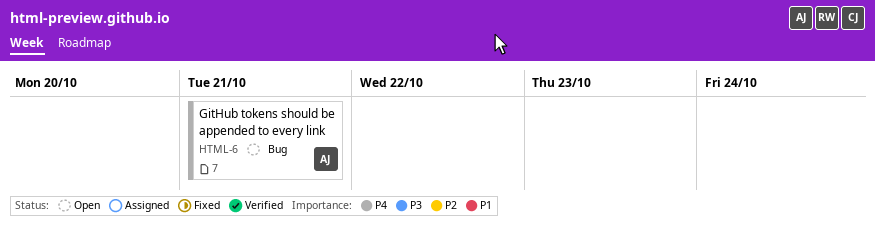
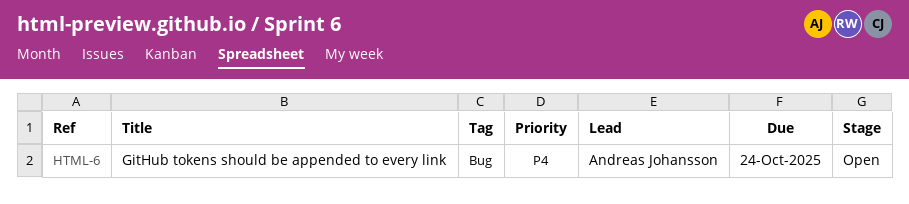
HTML-6, due: Oct 21 -> Oct 24

